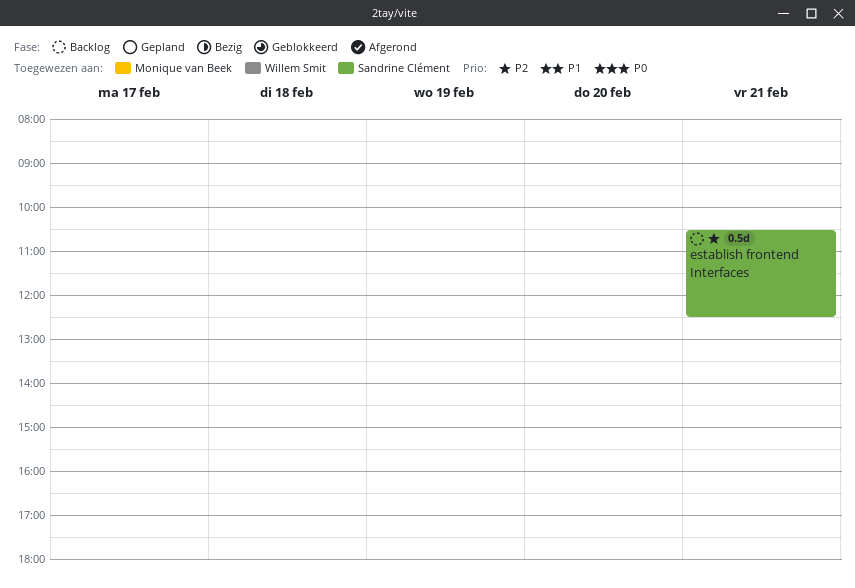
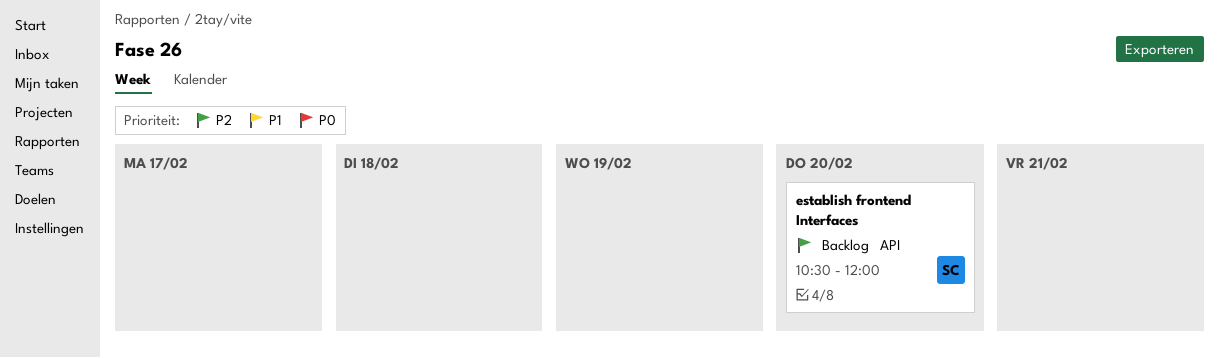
establish frontend Interfaces, day: Feb 21 -> Feb 20
establish frontend Interfaces, ends: 12:30 -> 12:00

